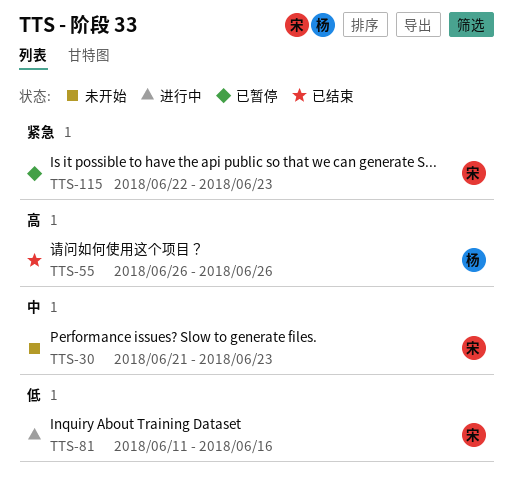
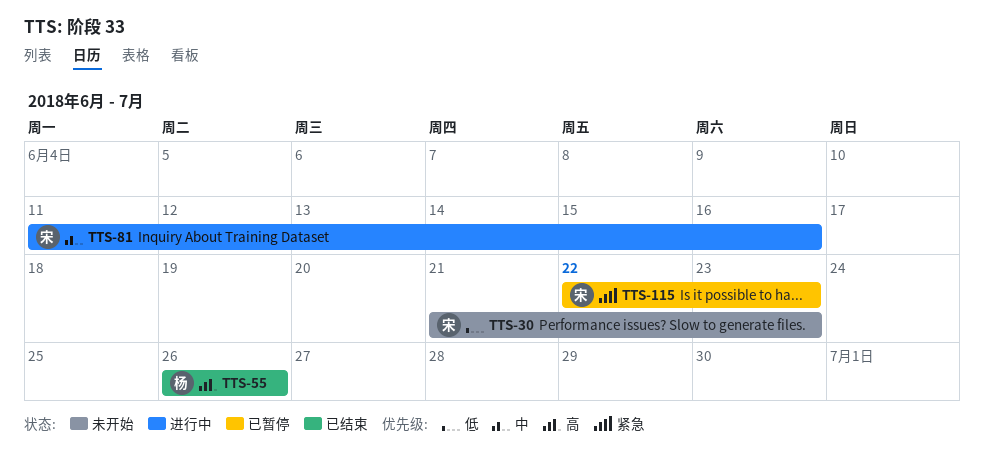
TTS-30, priority: 中 -> 低
TTS-81, priority: 低 -> 中

